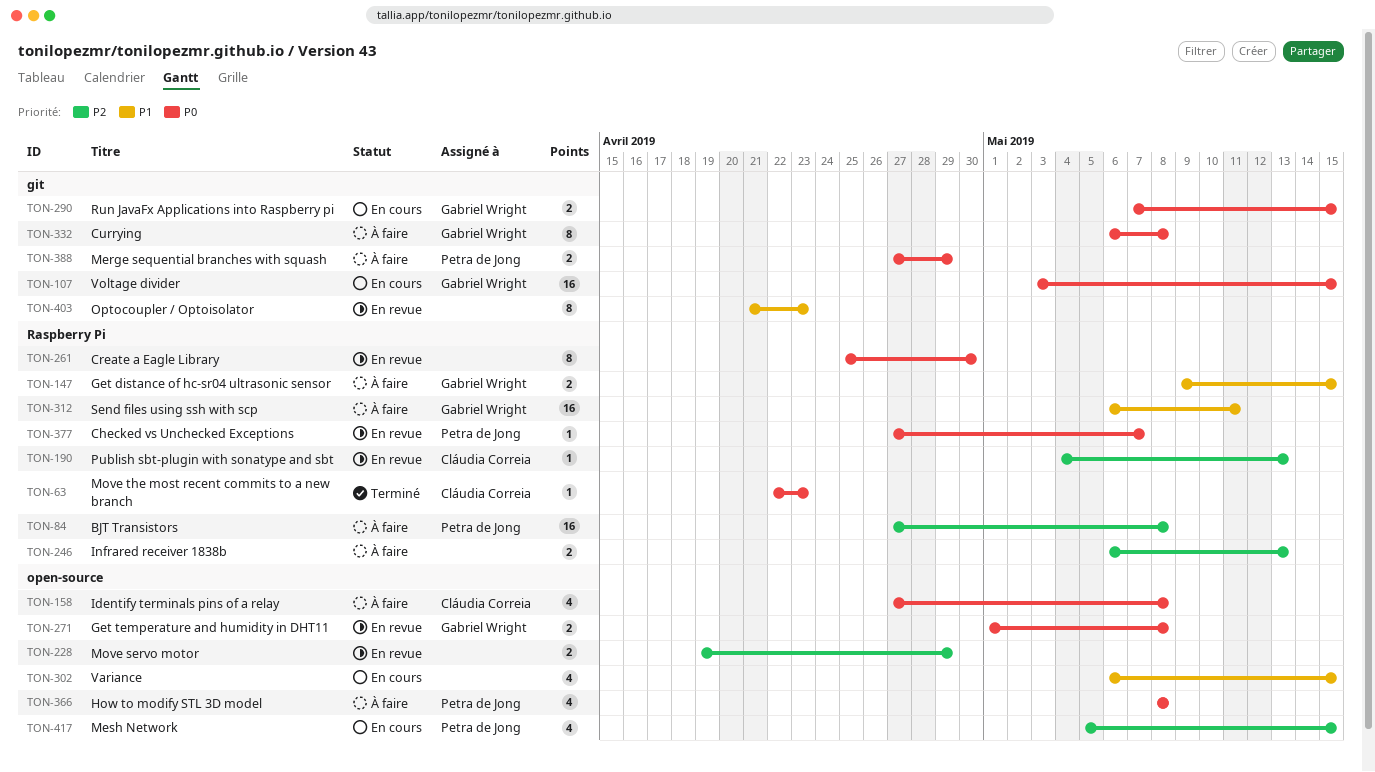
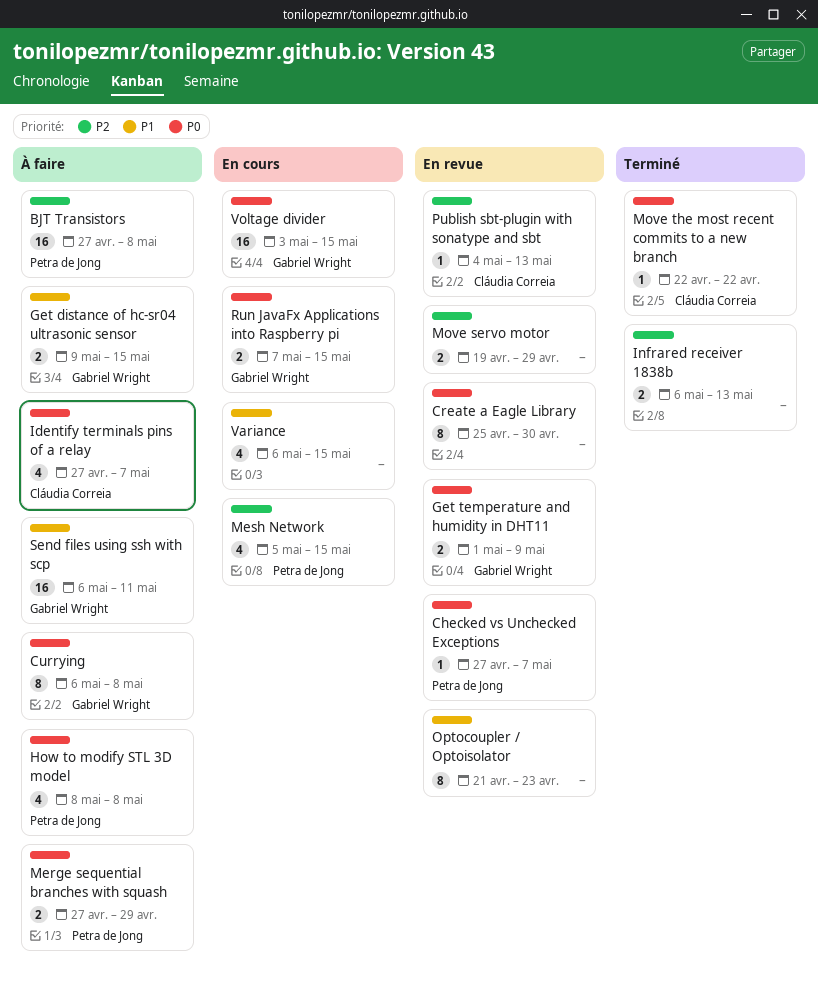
Get temperature and humidity in DHT11, due: May 8 -> May 9
Identify terminals pins of a relay, due: May 8 -> May 7
Infrared receiver 1838b, status: À faire -> Terminé
Move the most recent commits to a new branch, due: Apr 23 -> Apr 22

